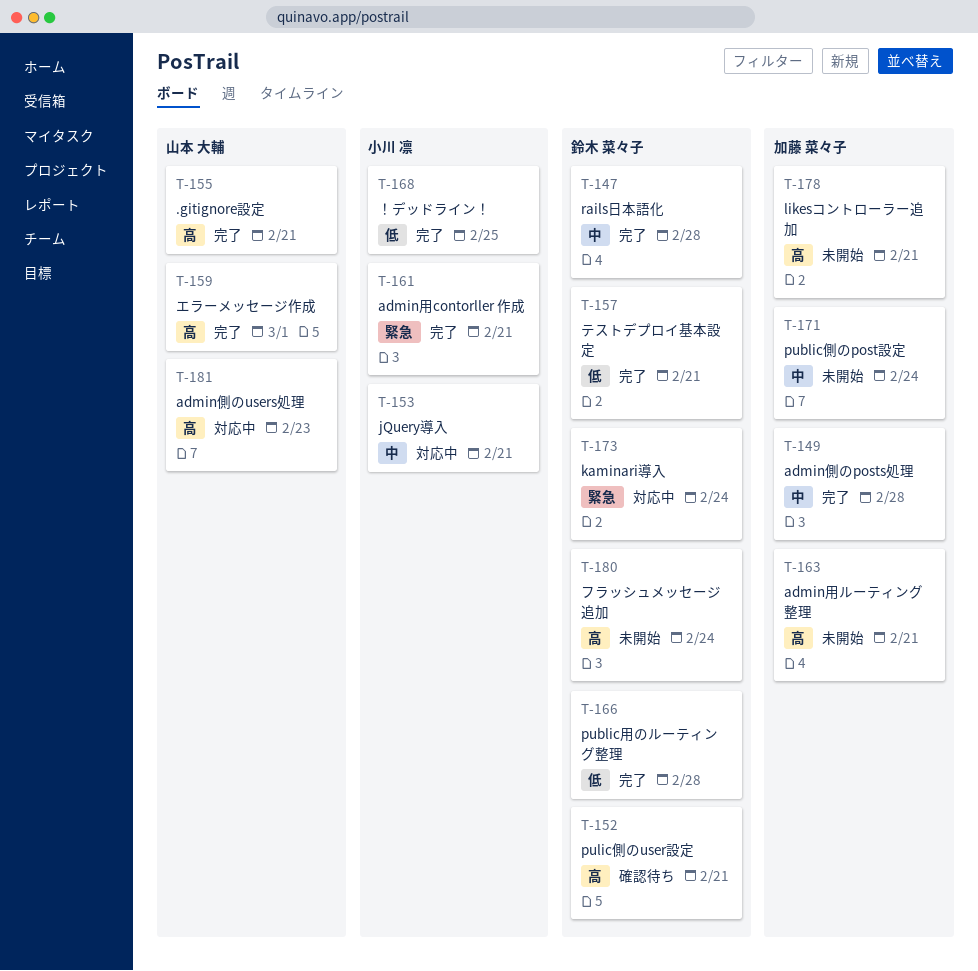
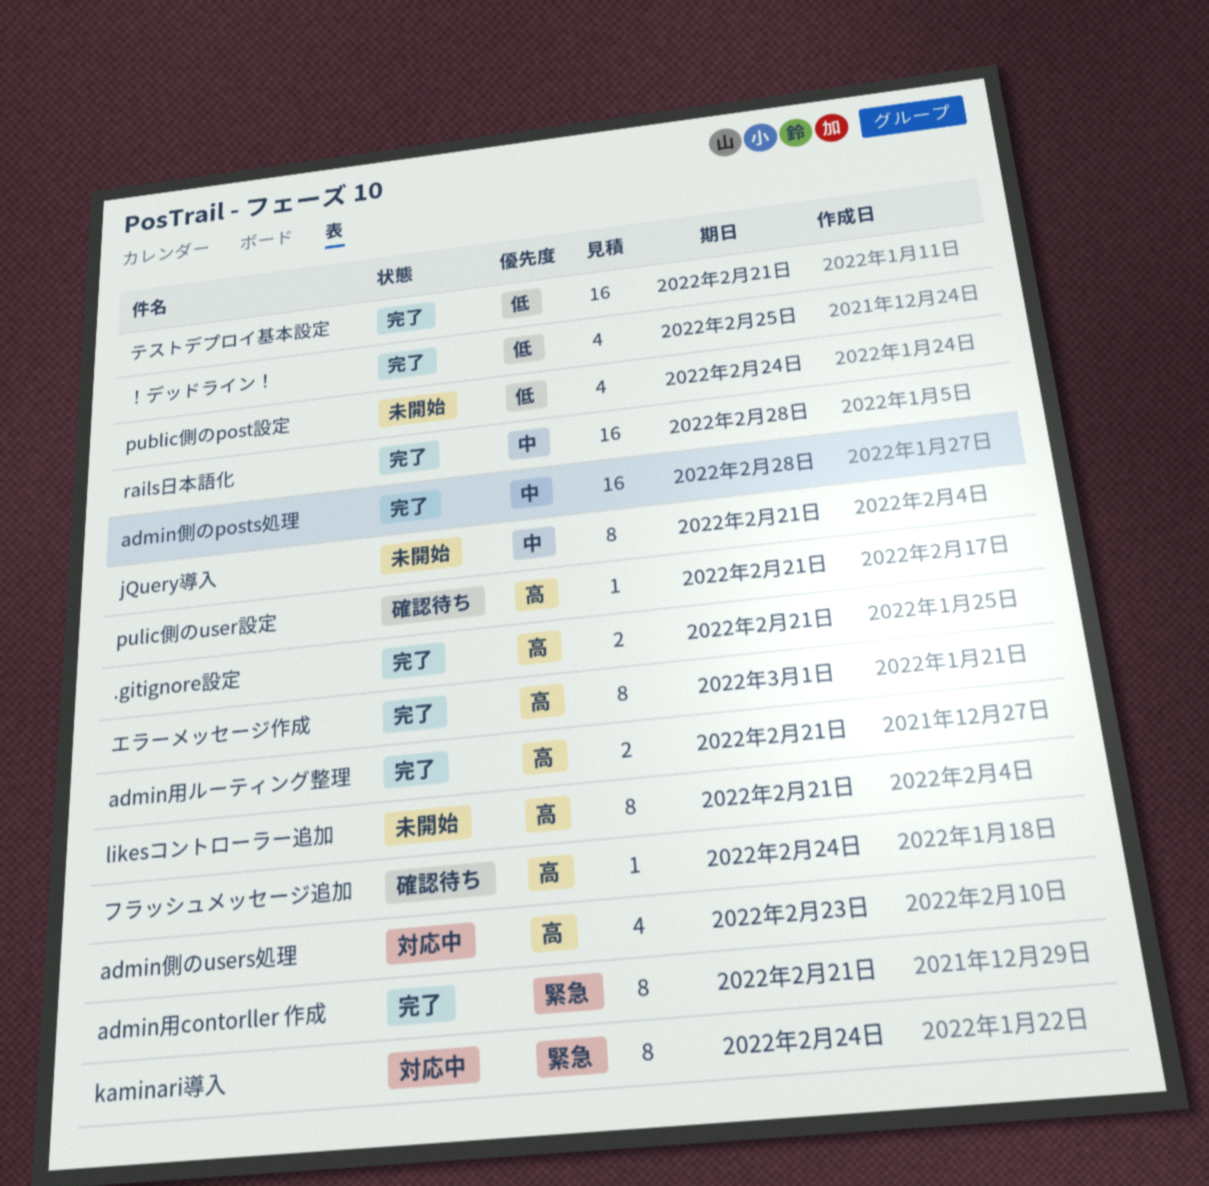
admin用ルーティング整理, status: 未開始 -> 完了
jQuery導入, status: 対応中 -> 未開始
public側のpost設定, priority: 中 -> 低
public用のルーティング整理: present -> none
フラッシュメッセージ追加, status: 未開始 -> 確認待ち

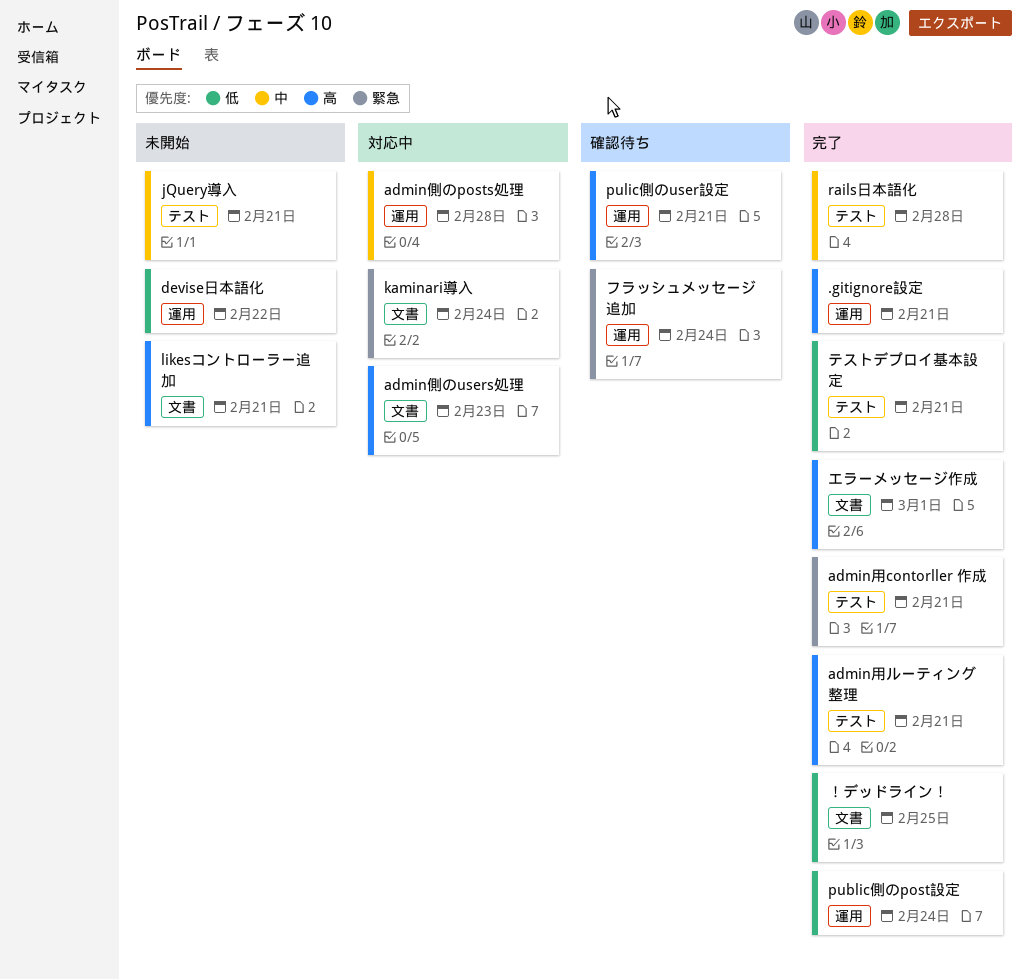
admin側のposts処理, status: 完了 -> 対応中
devise日本語化: none -> present
public側のpost設定, status: 未開始 -> 完了
フラッシュメッセージ追加, priority: 高 -> 緊急

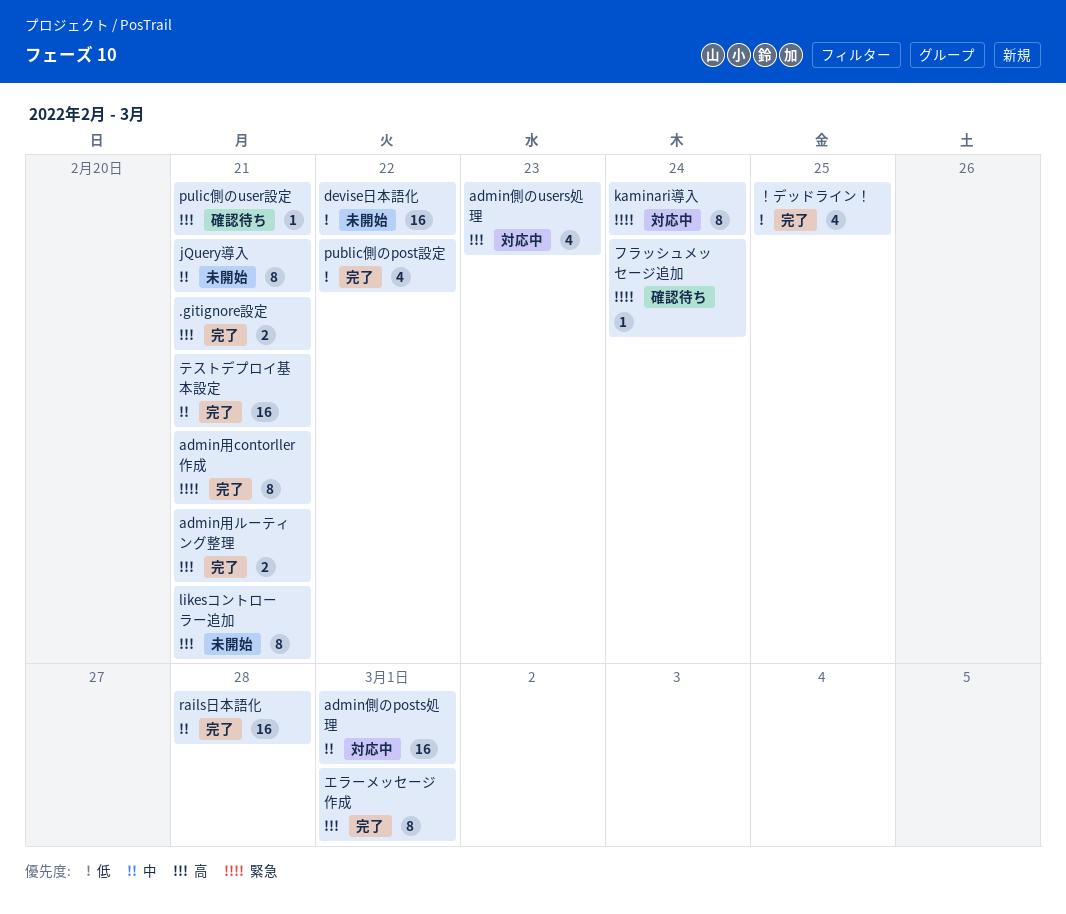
admin側のposts処理, due: Feb 28 -> Mar 1
public側のpost設定, due: Feb 24 -> Feb 22
テストデプロイ基本設定, priority: 低 -> 中

